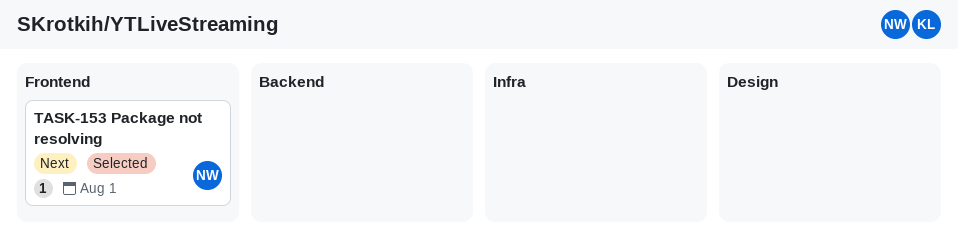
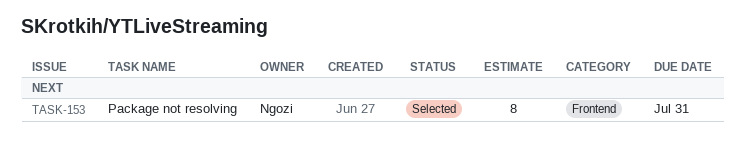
TASK-153, estimate: 1 -> 8
TASK-153, due: Aug 1 -> Jul 31

